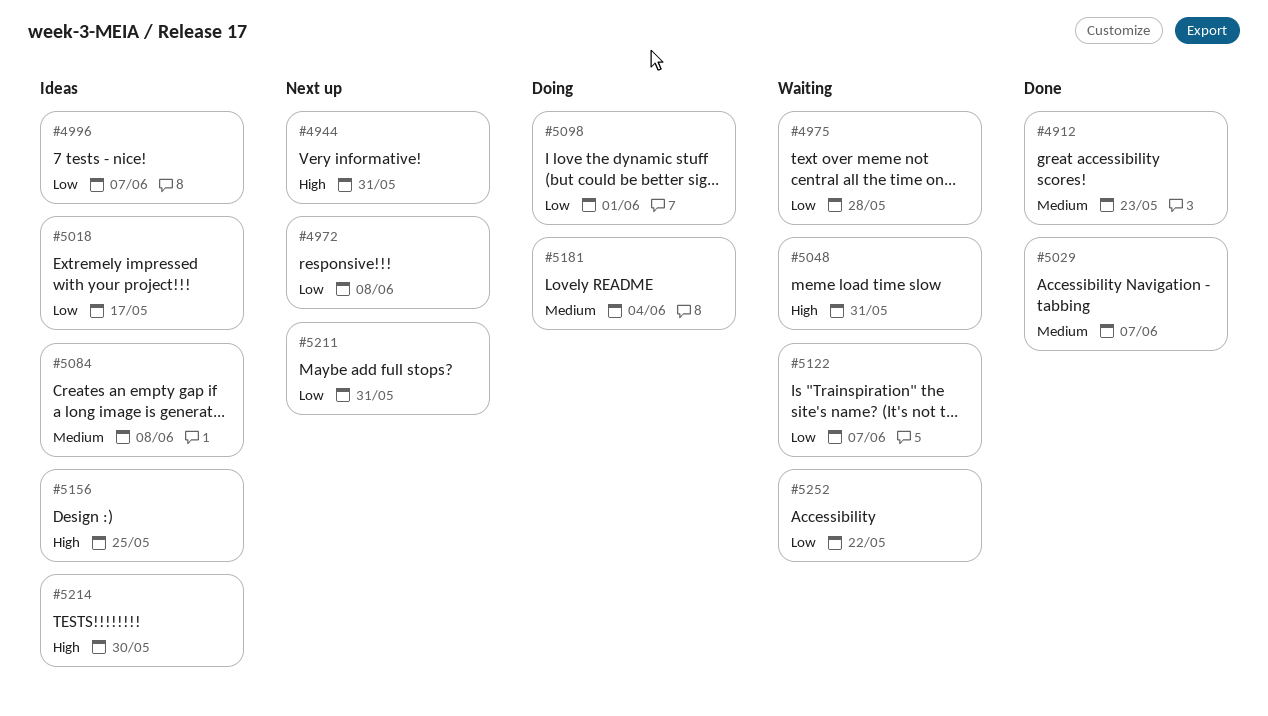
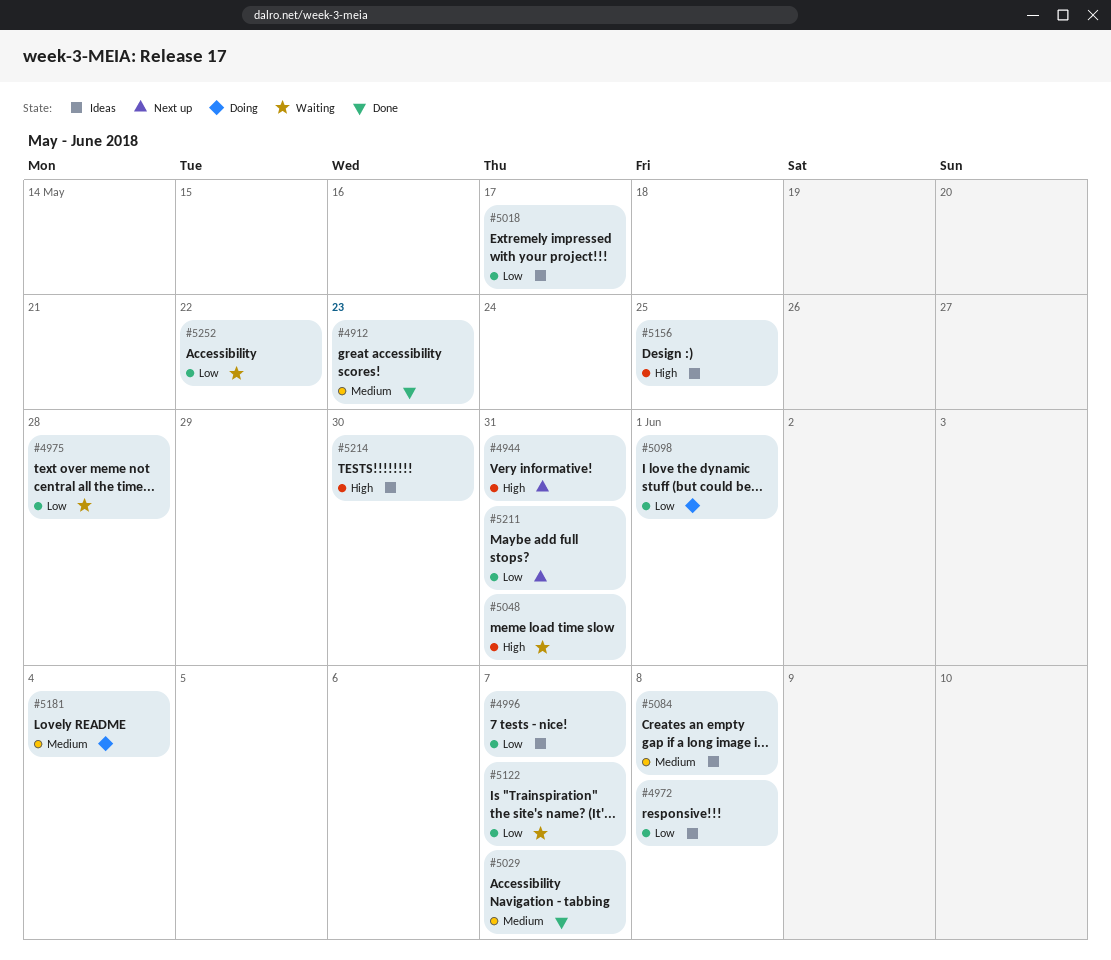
#4972, status: Next up -> Ideas

